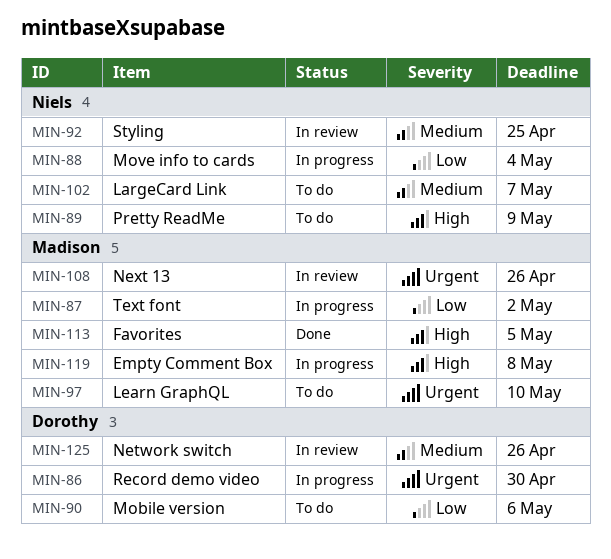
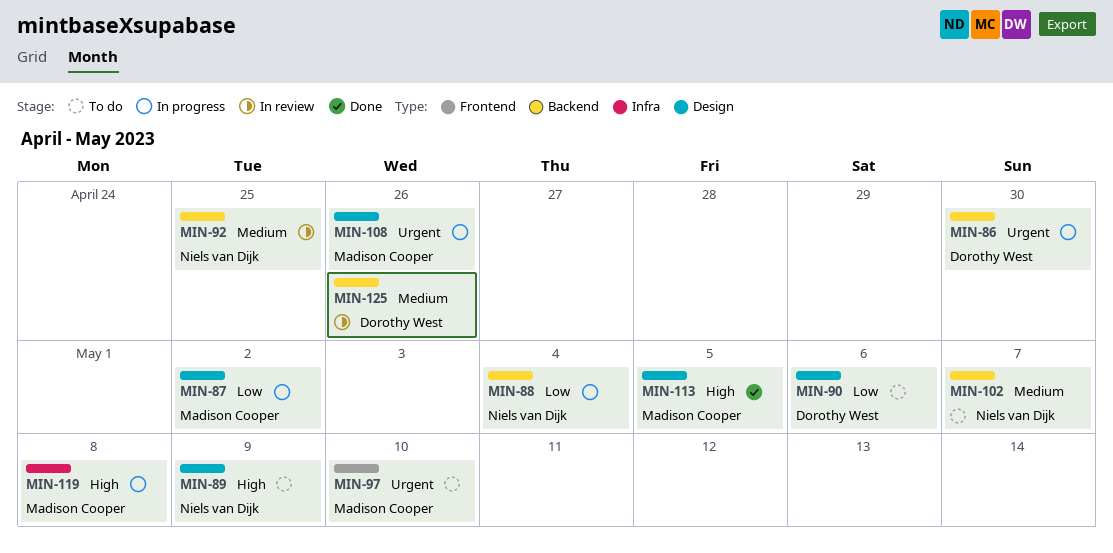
MIN-108, status: In review -> In progress

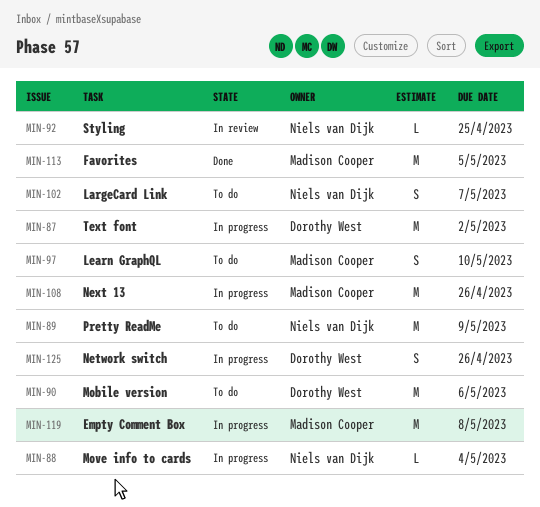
MIN-86: present -> none
MIN-87, owner: Madison Cooper -> Dorothy West
MIN-125, status: In review -> In progress

